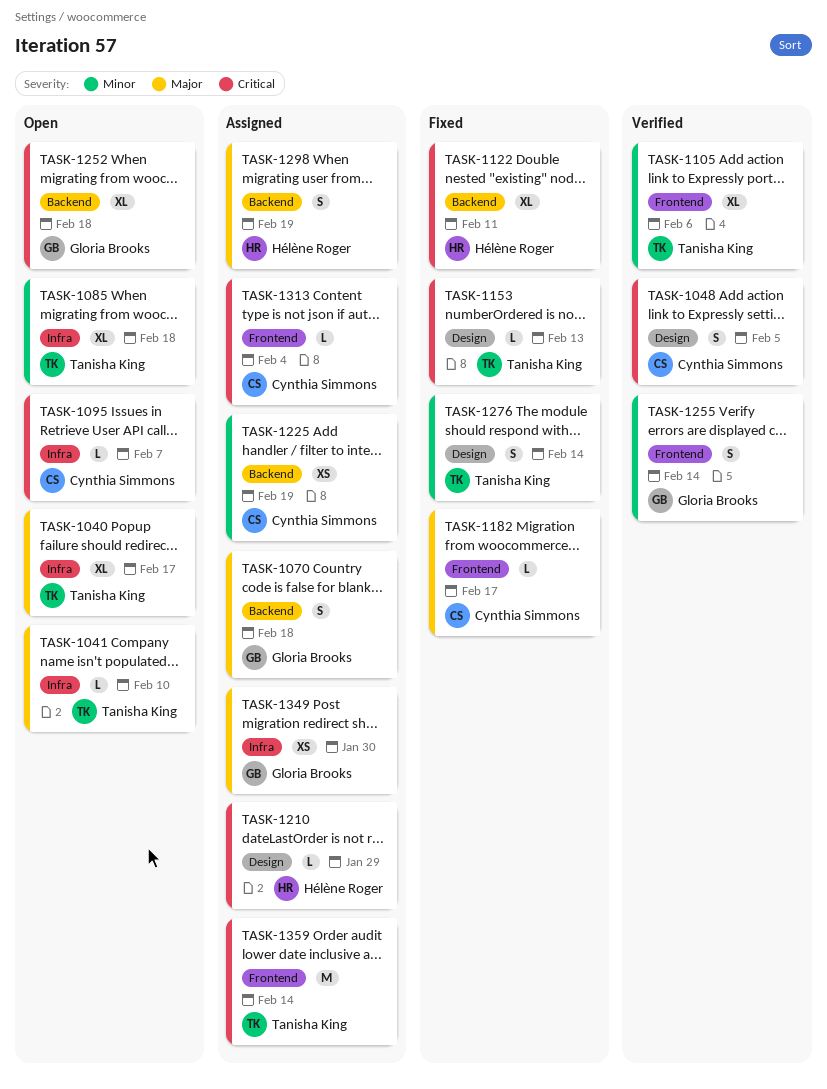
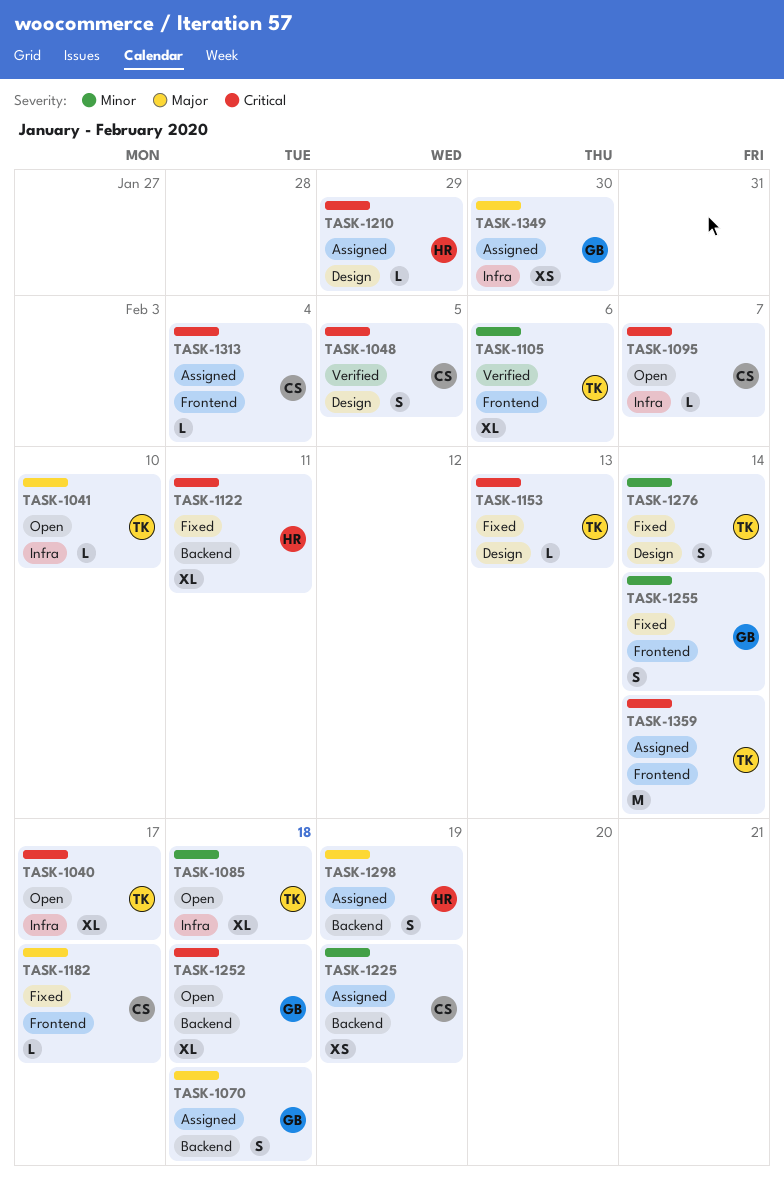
TASK-1040, priority: Major -> Critical
TASK-1255, status: Verified -> Fixed

